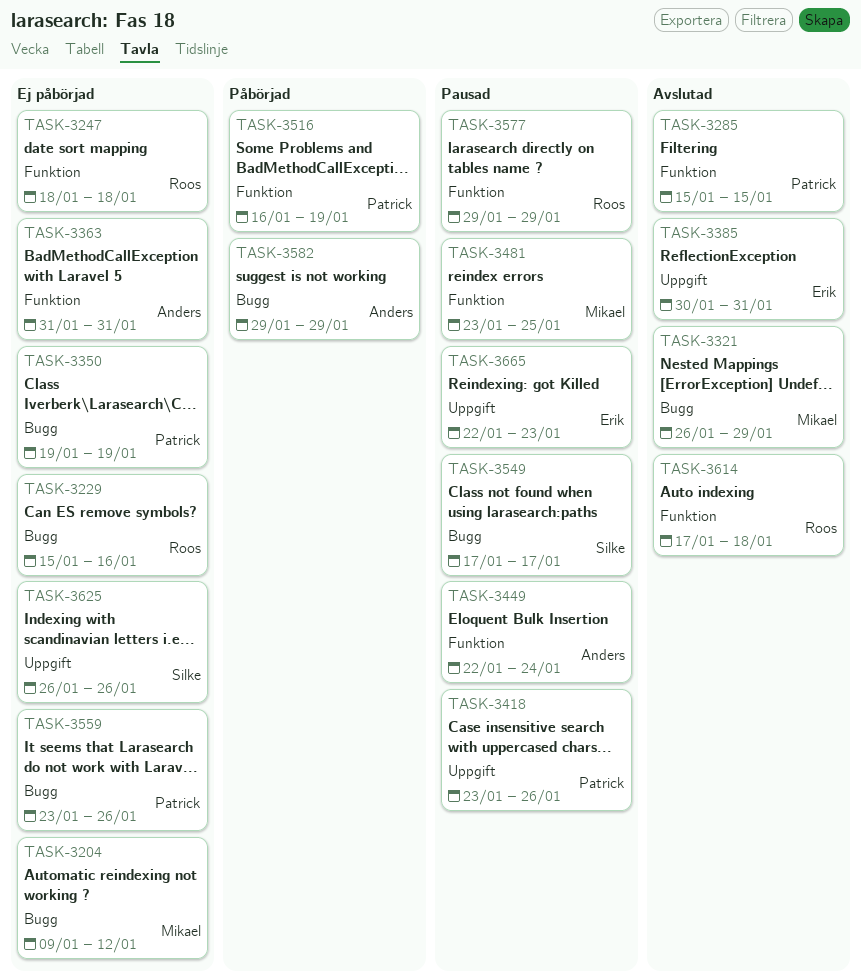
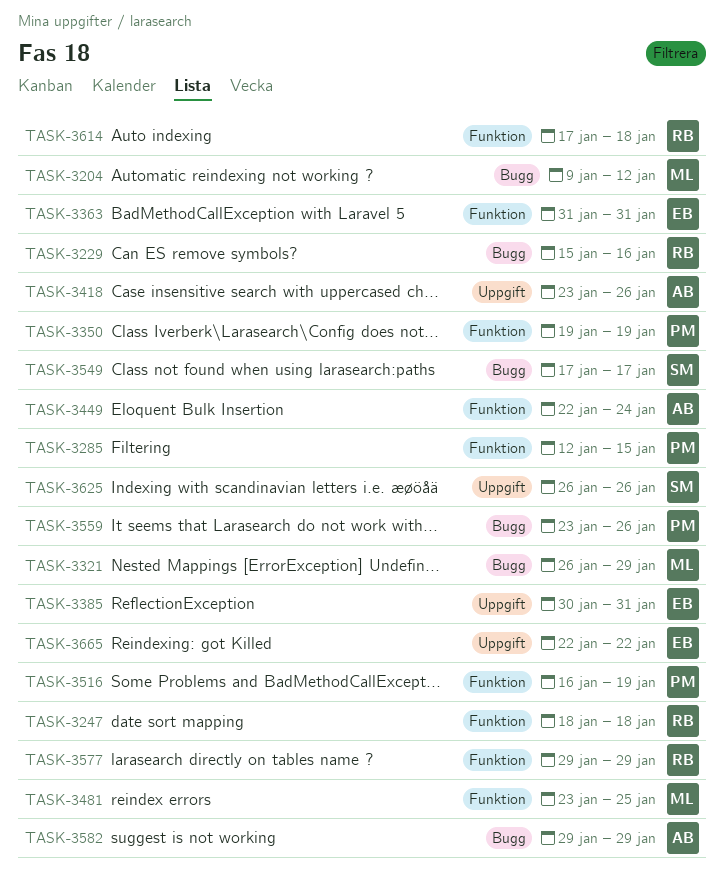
TASK-3285, start: Jan 15 -> Jan 12
TASK-3350, label: Bugg -> Funktion
TASK-3363, owner: Anders -> Erik
TASK-3418, owner: Patrick -> Anders
TASK-3665, due: Jan 23 -> Jan 22

